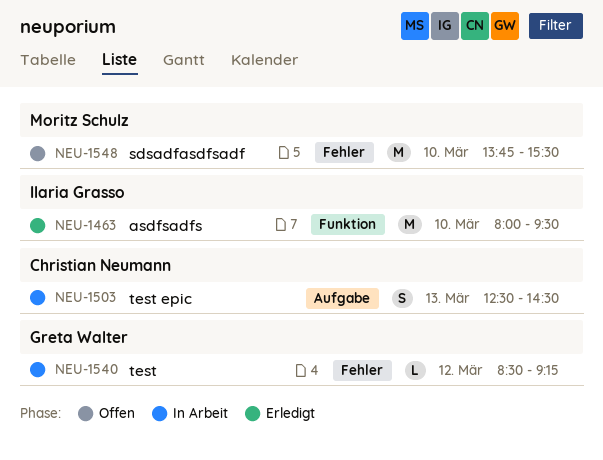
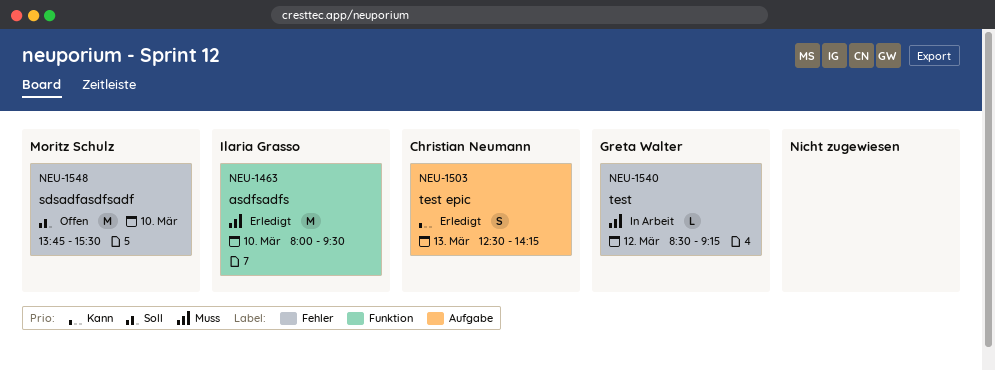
NEU-1503, status: In Arbeit -> Erledigt
NEU-1503, ends: 14:30 -> 14:15

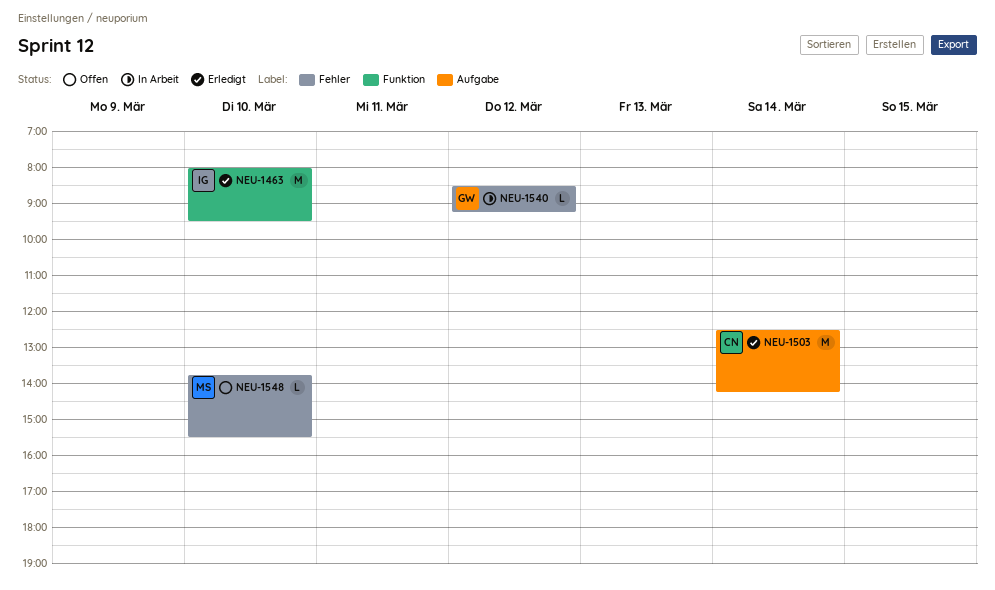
NEU-1503, estimate: S -> M
NEU-1503, day: Mar 13 -> Mar 14
NEU-1548, estimate: M -> L

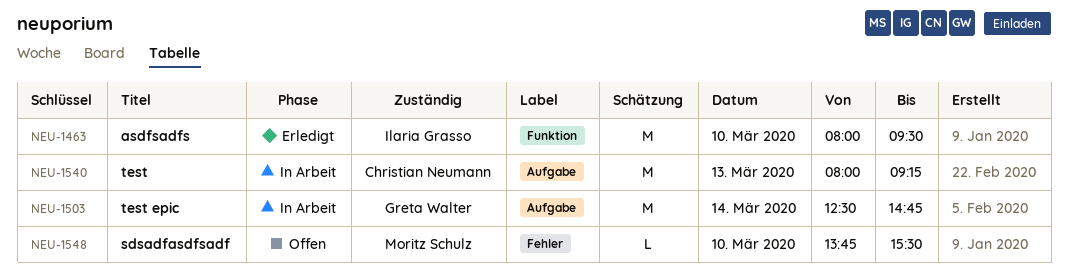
NEU-1503, status: Erledigt -> In Arbeit
NEU-1503, owner: Christian Neumann -> Greta Walter
NEU-1503, ends: 14:15 -> 14:45
NEU-1540, owner: Greta Walter -> Christian Neumann
NEU-1540, label: Fehler -> Aufgabe
NEU-1540, estimate: L -> M
NEU-1540, day: Mar 12 -> Mar 13
NEU-1540, begins: 08:30 -> 08:00

